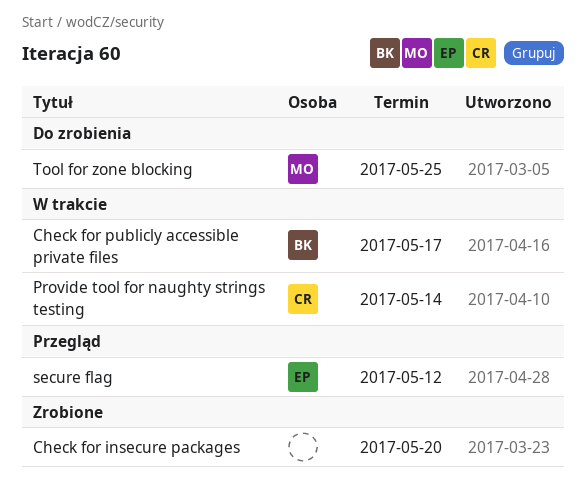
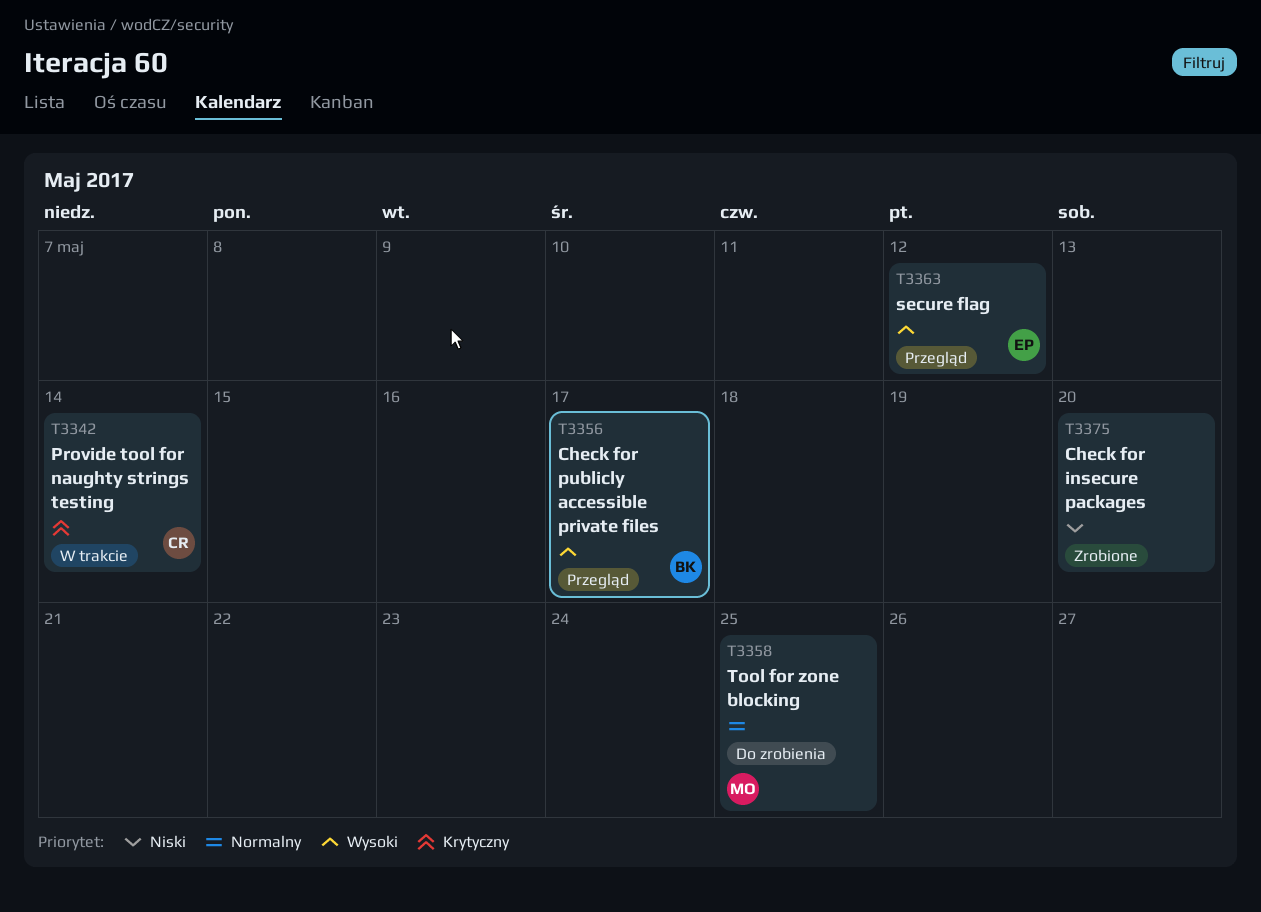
Check for publicly accessible private files, status: W trakcie -> Przegląd

